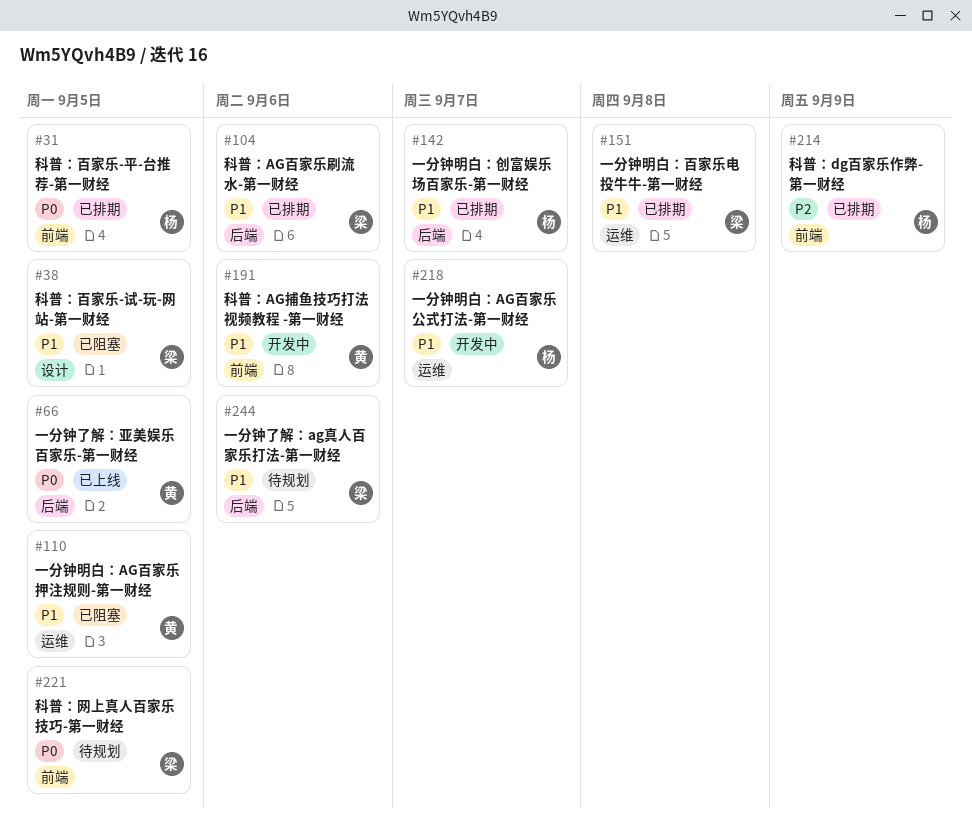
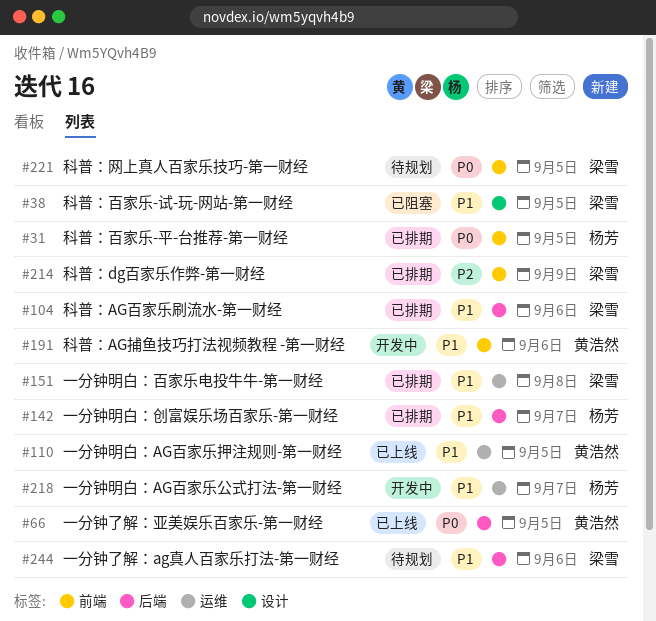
#110, status: 已阻塞 -> 已上线
#214, owner: 杨芳 -> 梁雪

